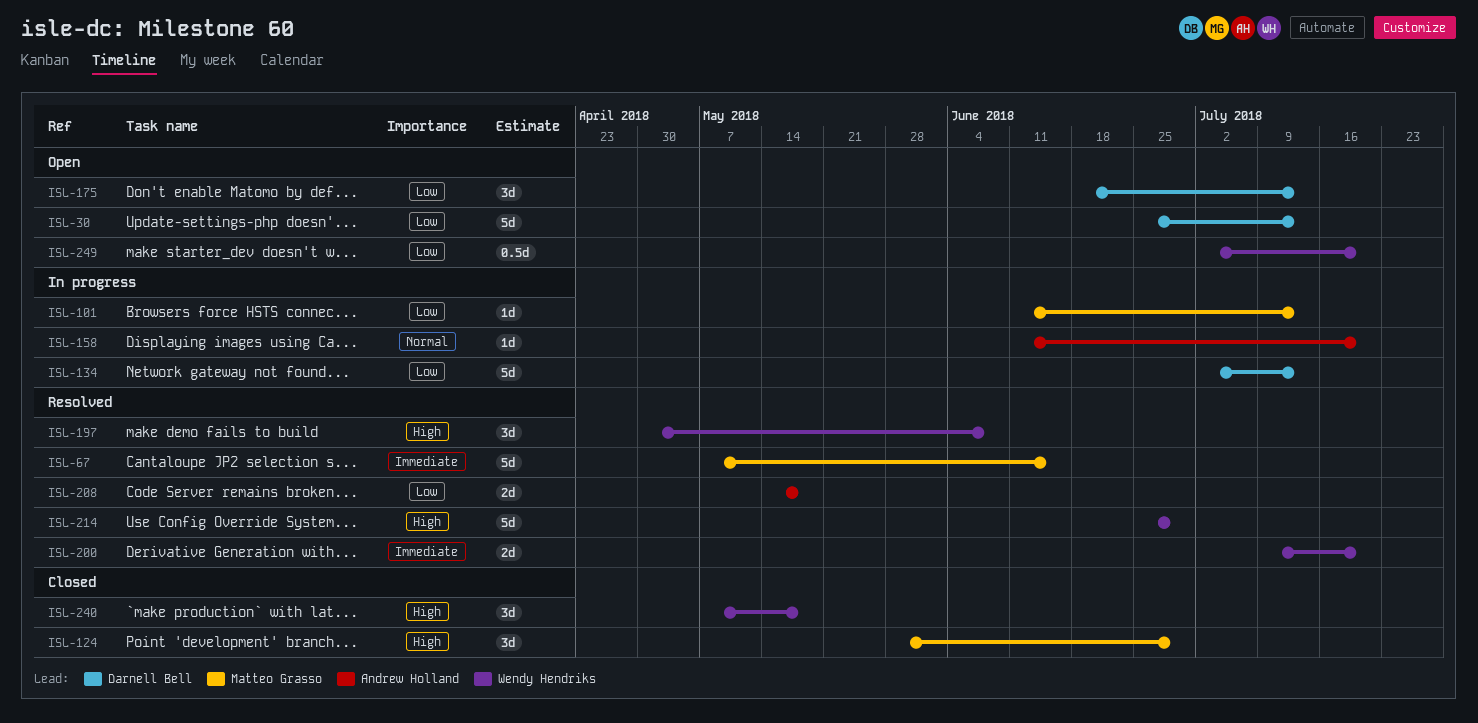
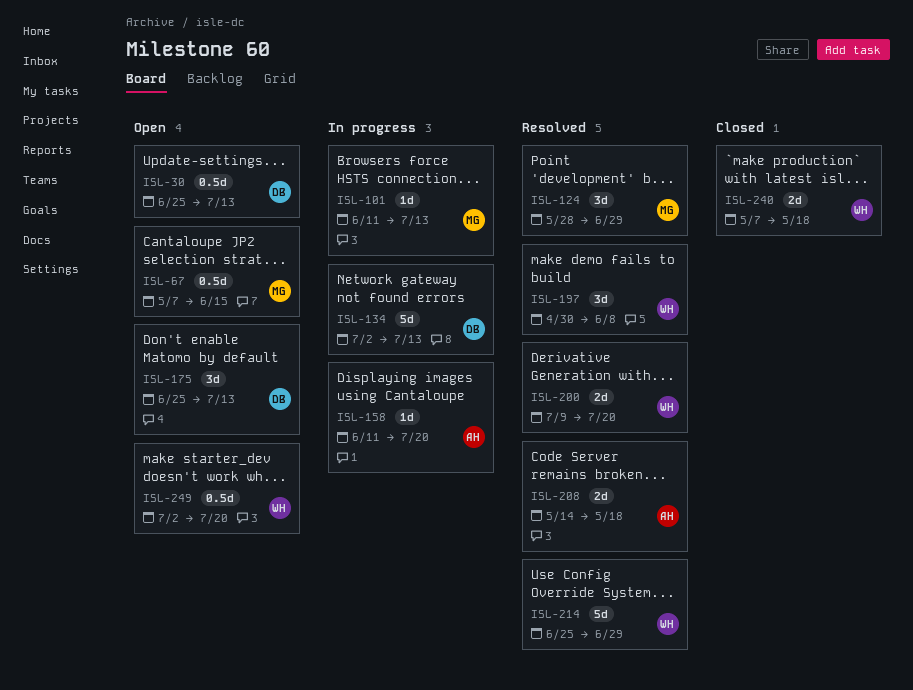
ISL-30, estimate: 5d -> 0.5d
ISL-67, status: Resolved -> Open
ISL-67, estimate: 5d -> 0.5d
ISL-124, status: Closed -> Resolved
ISL-175, start: Jun 18 -> Jun 25
ISL-240, estimate: 3d -> 2d

